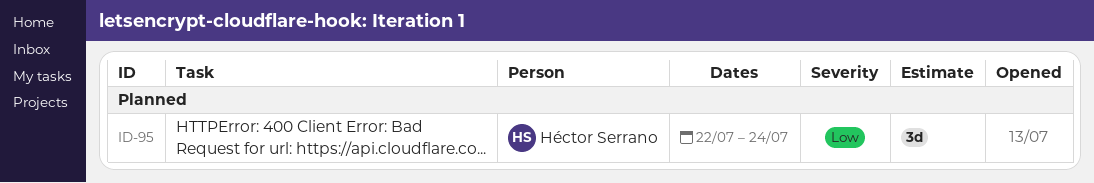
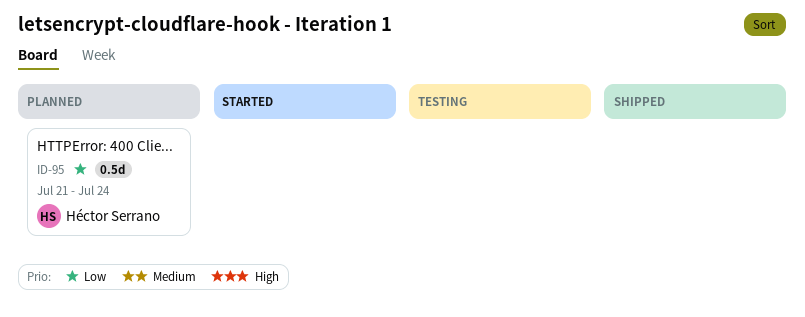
ID-95, estimate: 3d -> 0.5d
ID-95, start: Jul 22 -> Jul 21

